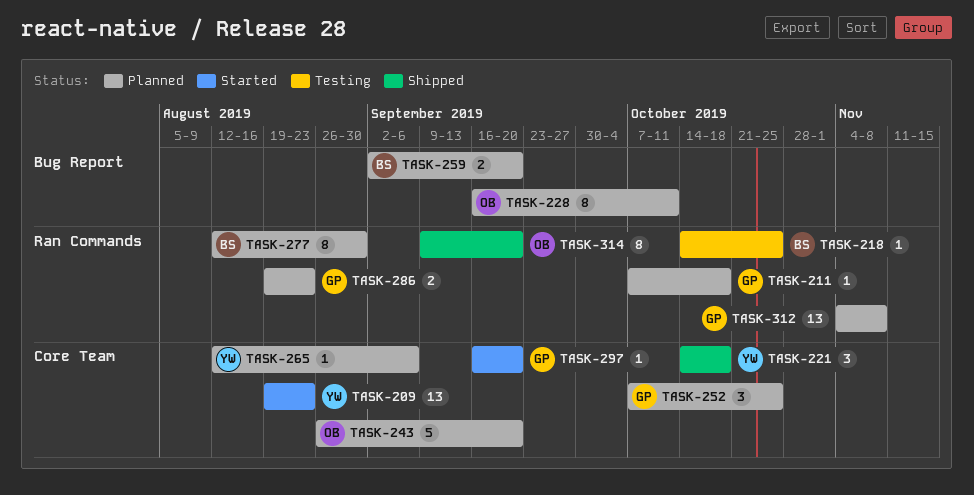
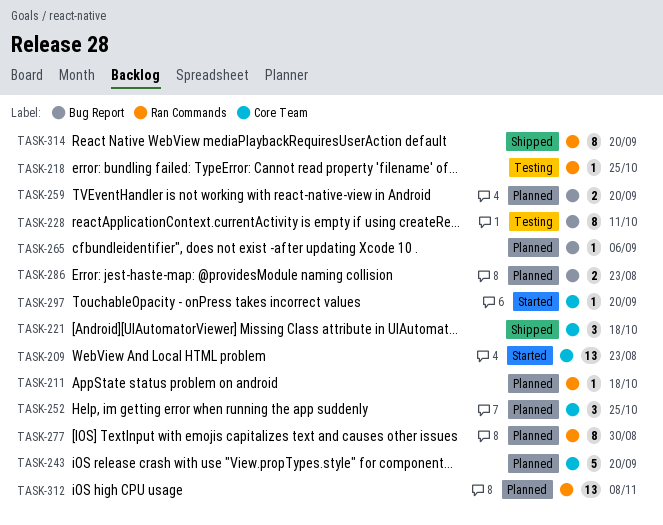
TASK-228, status: Planned -> Testing
TASK-265, label: Core Team -> Bug Report
TASK-286, label: Ran Commands -> Bug Report

